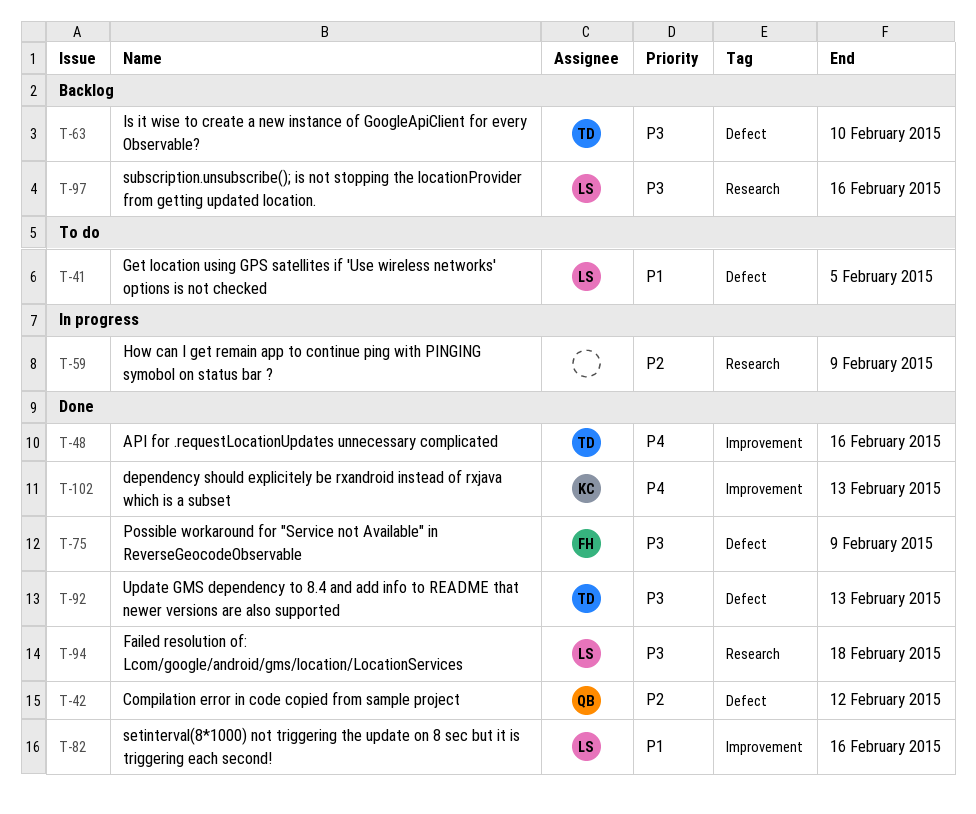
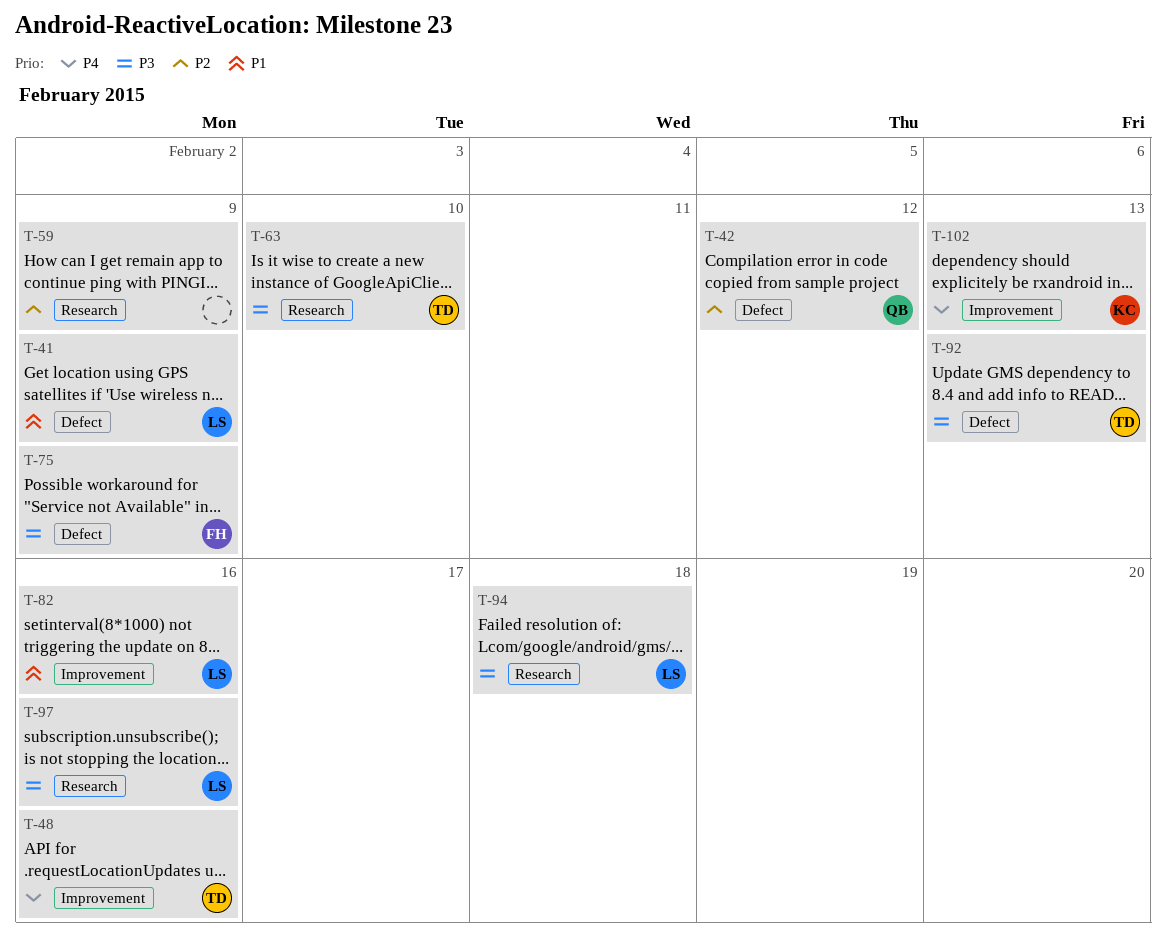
T-41, due: Feb 5 -> Feb 9
T-63, label: Defect -> Research

